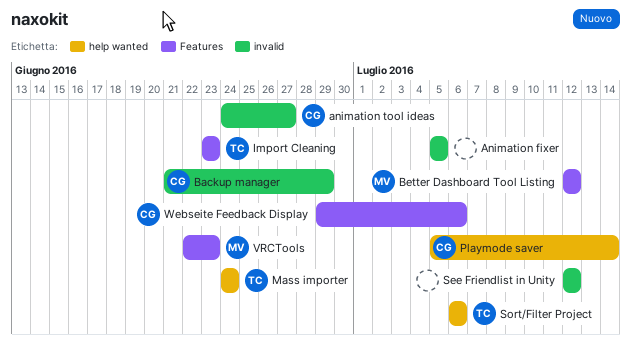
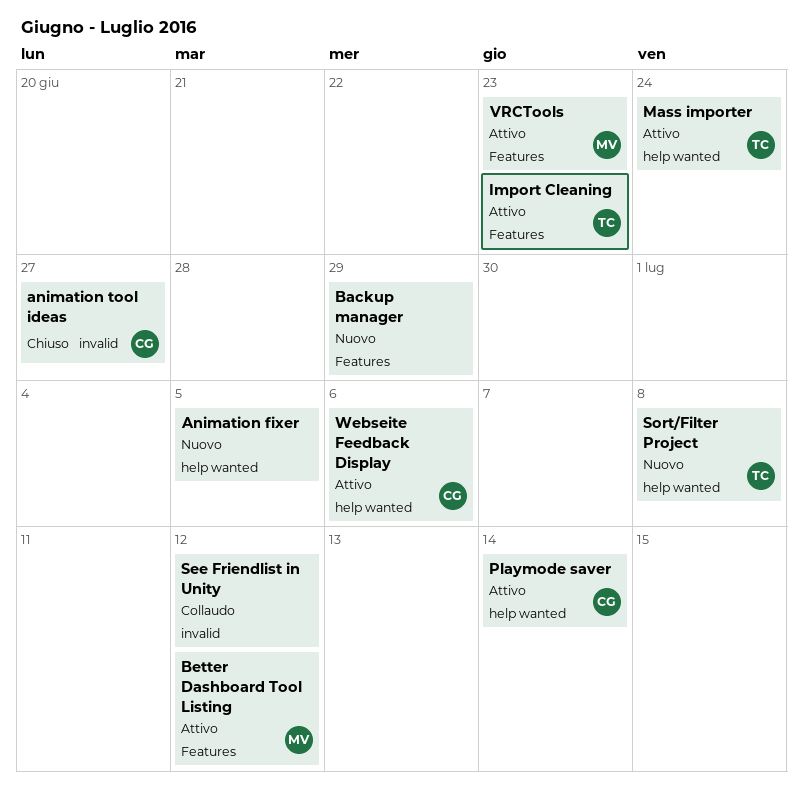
Animation fixer, label: invalid -> help wanted
Backup manager, owner: CG -> none
Backup manager, label: invalid -> Features
Sort/Filter Project, due: Jul 6 -> Jul 8
Webseite Feedback Display, label: Features -> help wanted

